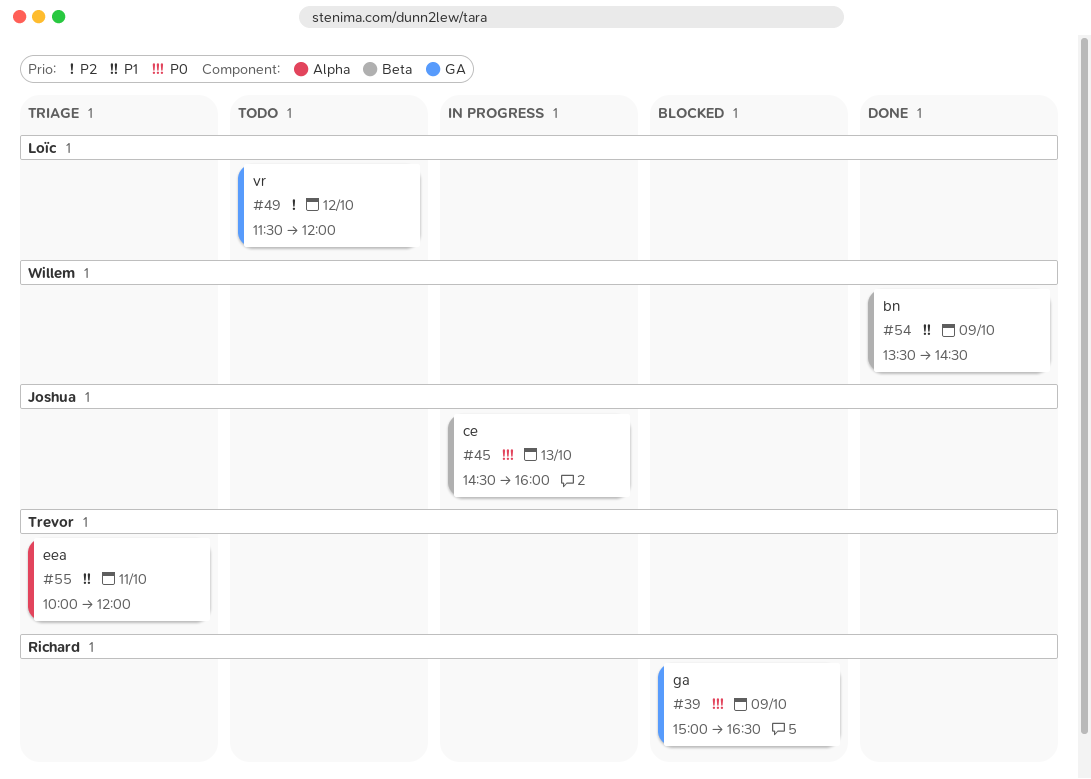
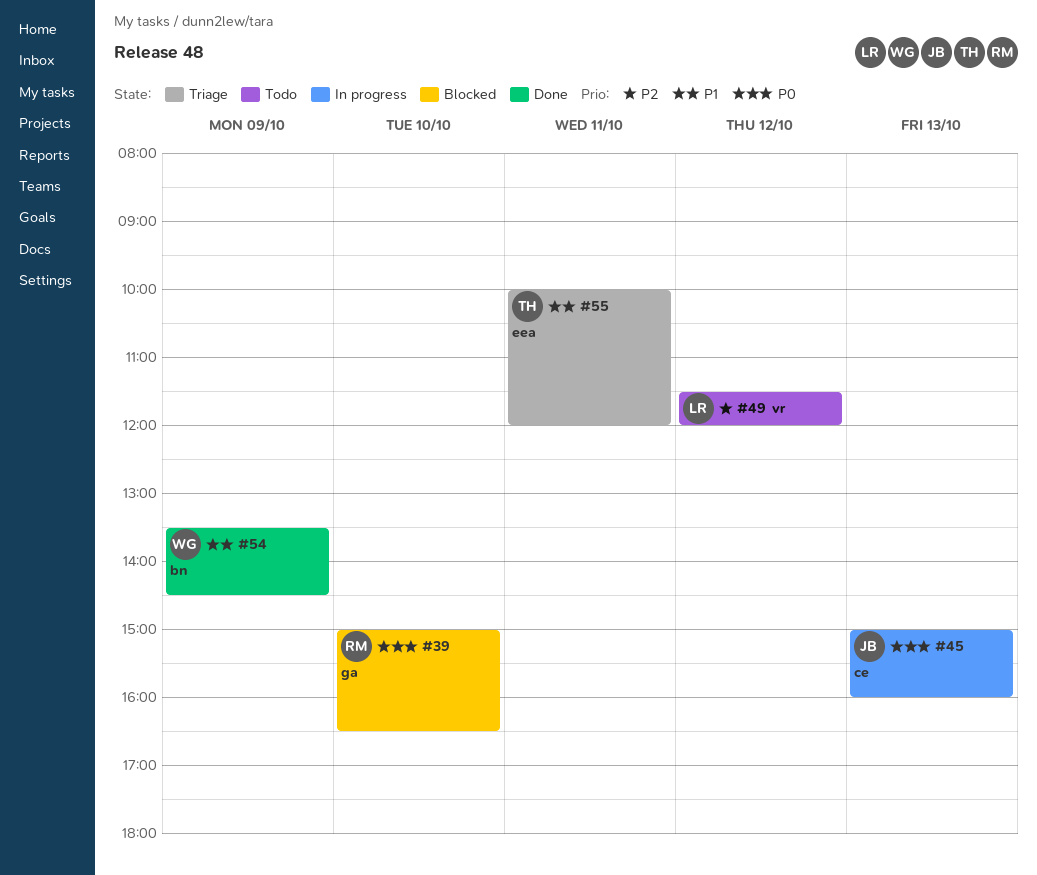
#39, day: Oct 9 -> Oct 10
#45, begins: 14:30 -> 15:00

